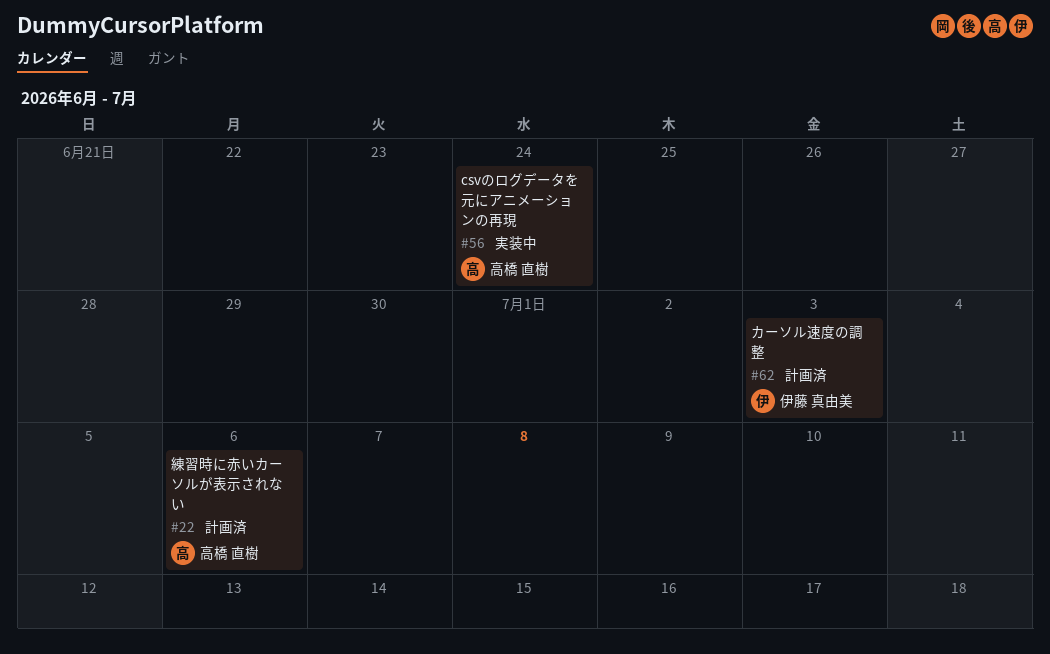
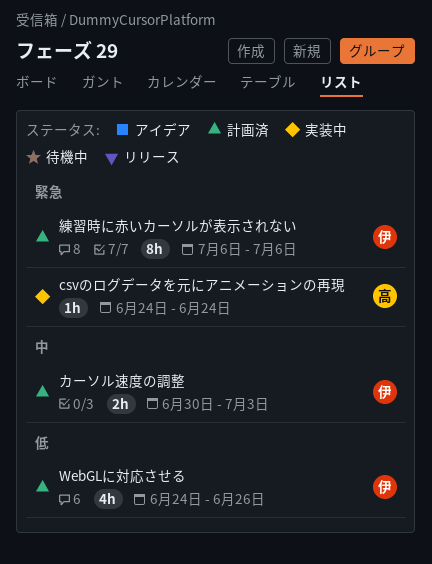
WebGLに対応させる: none -> present
練習時に赤いカーソルが表示されない, owner: 高橋 直樹 -> 伊藤 真由美

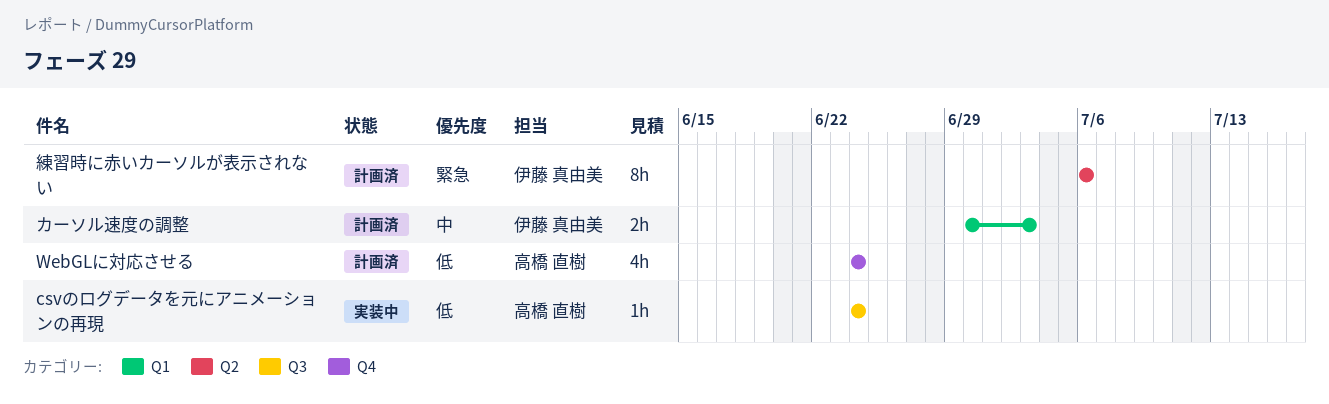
csvのログデータを元にアニメーションの再現, priority: 緊急 -> 低
WebGLに対応させる, owner: 伊藤 真由美 -> 高橋 直樹
WebGLに対応させる, due: Jun 26 -> Jun 24

